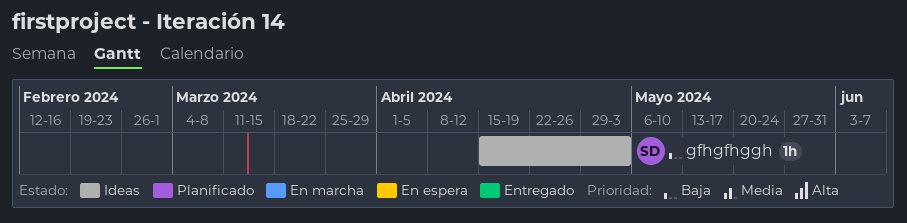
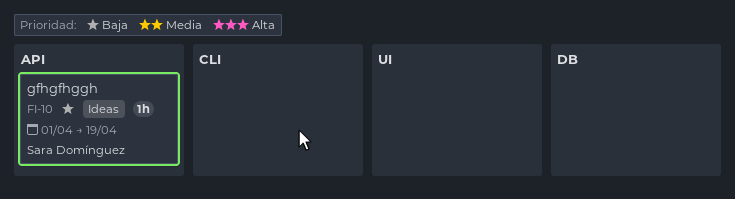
gfhgfhggh, start: Apr 15 -> Apr 1
gfhgfhggh, due: May 3 -> Apr 19

